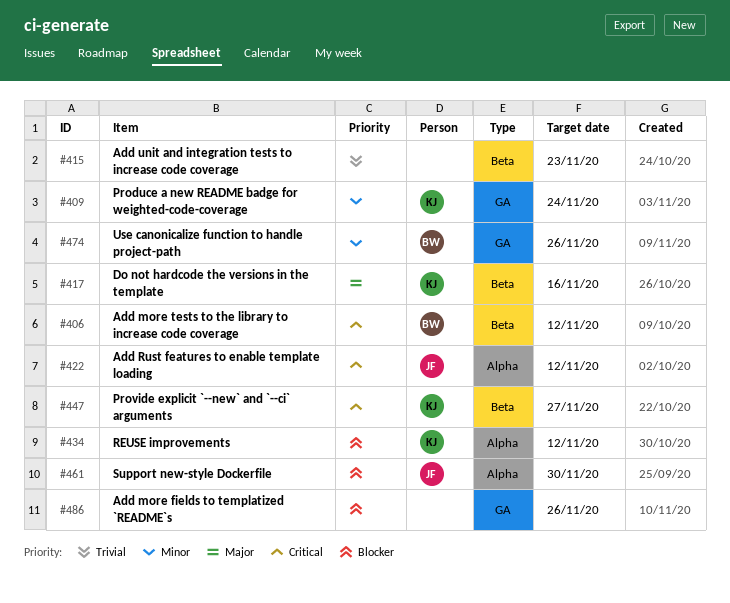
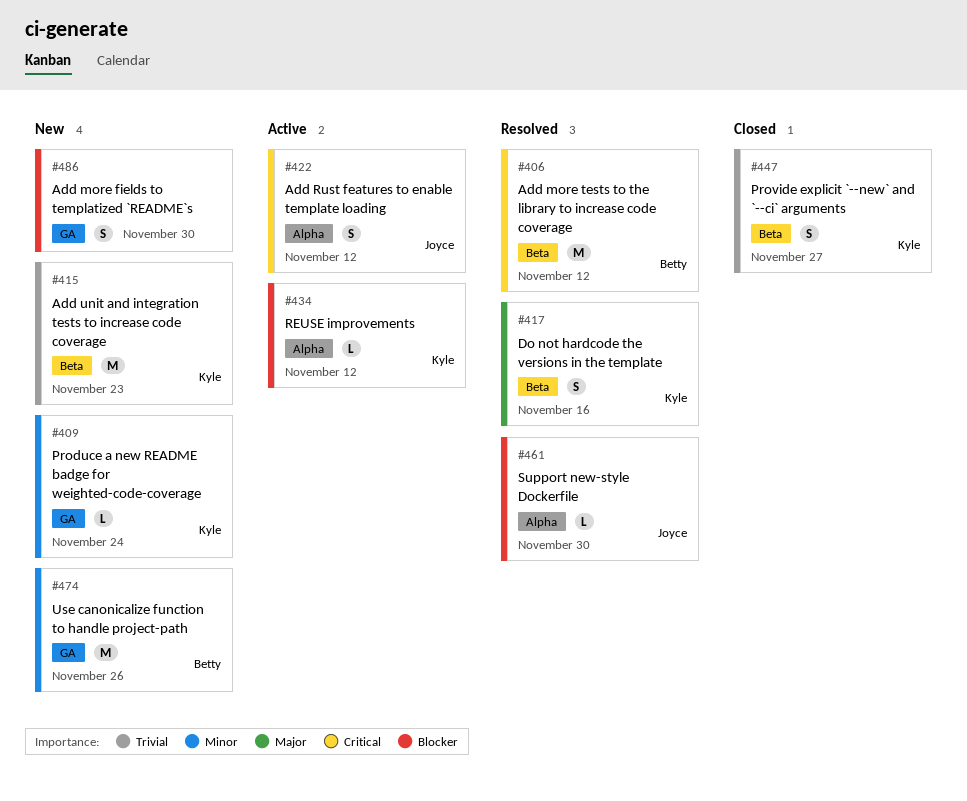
#415, owner: none -> Kyle
#447, priority: Critical -> Trivial
#486, due: Nov 26 -> Nov 30

